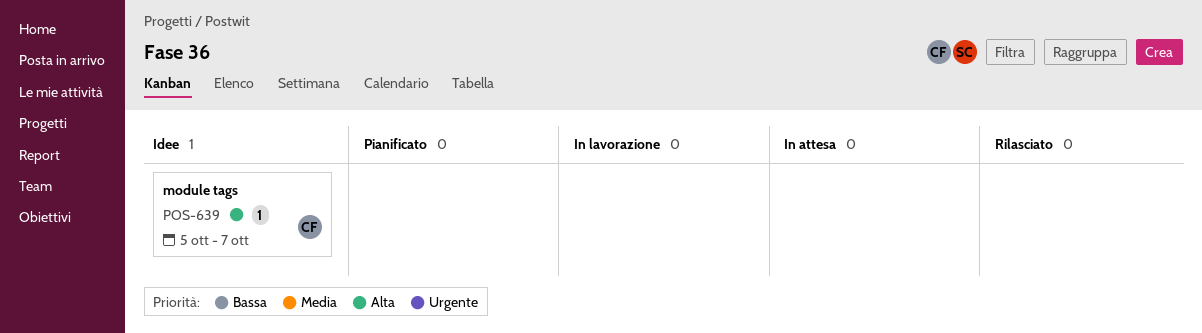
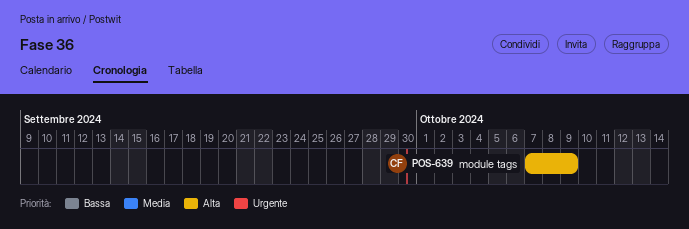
POS-639, start: Oct 5 -> Oct 7
POS-639, due: Oct 7 -> Oct 9

